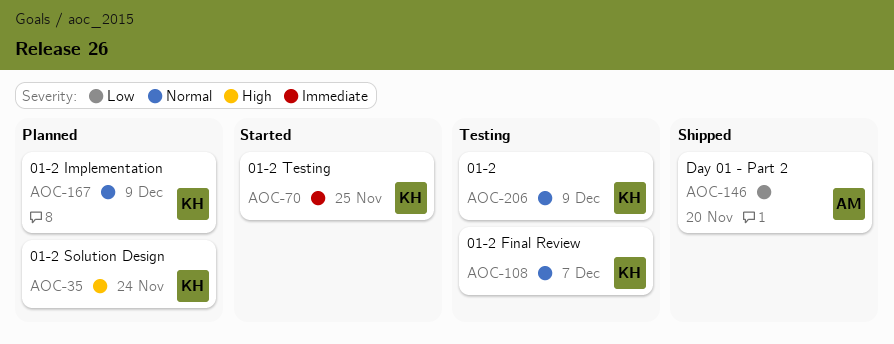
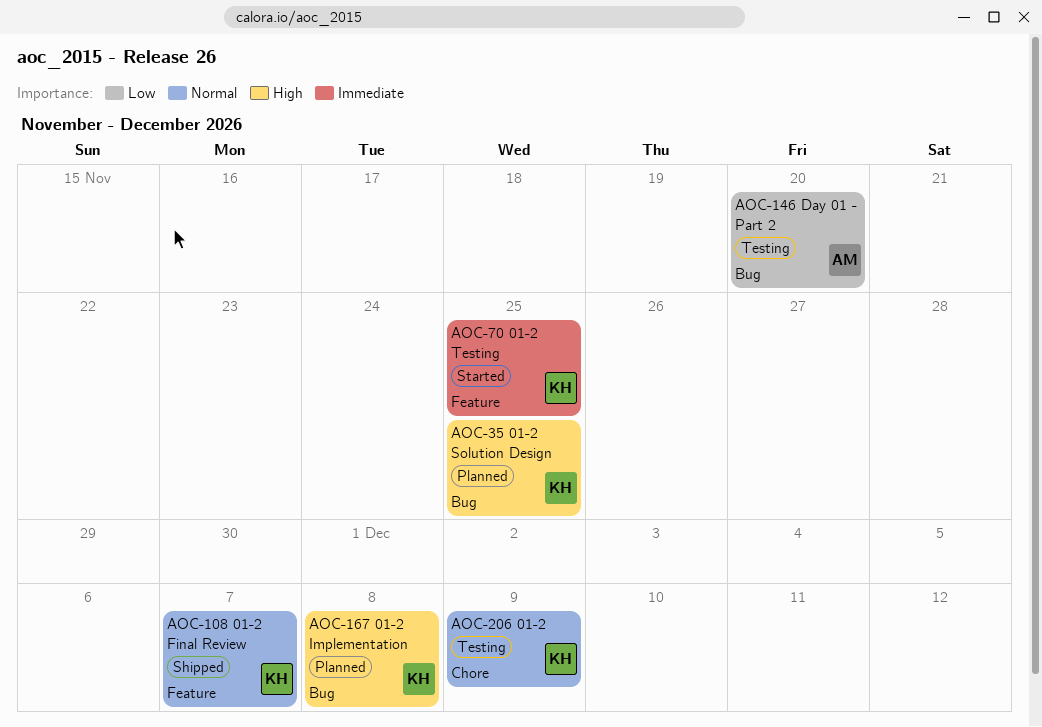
AOC-35, due: Nov 24 -> Nov 25
AOC-108, status: Testing -> Shipped
AOC-146, status: Shipped -> Testing
AOC-167, priority: Normal -> High
AOC-167, due: Dec 9 -> Dec 8

